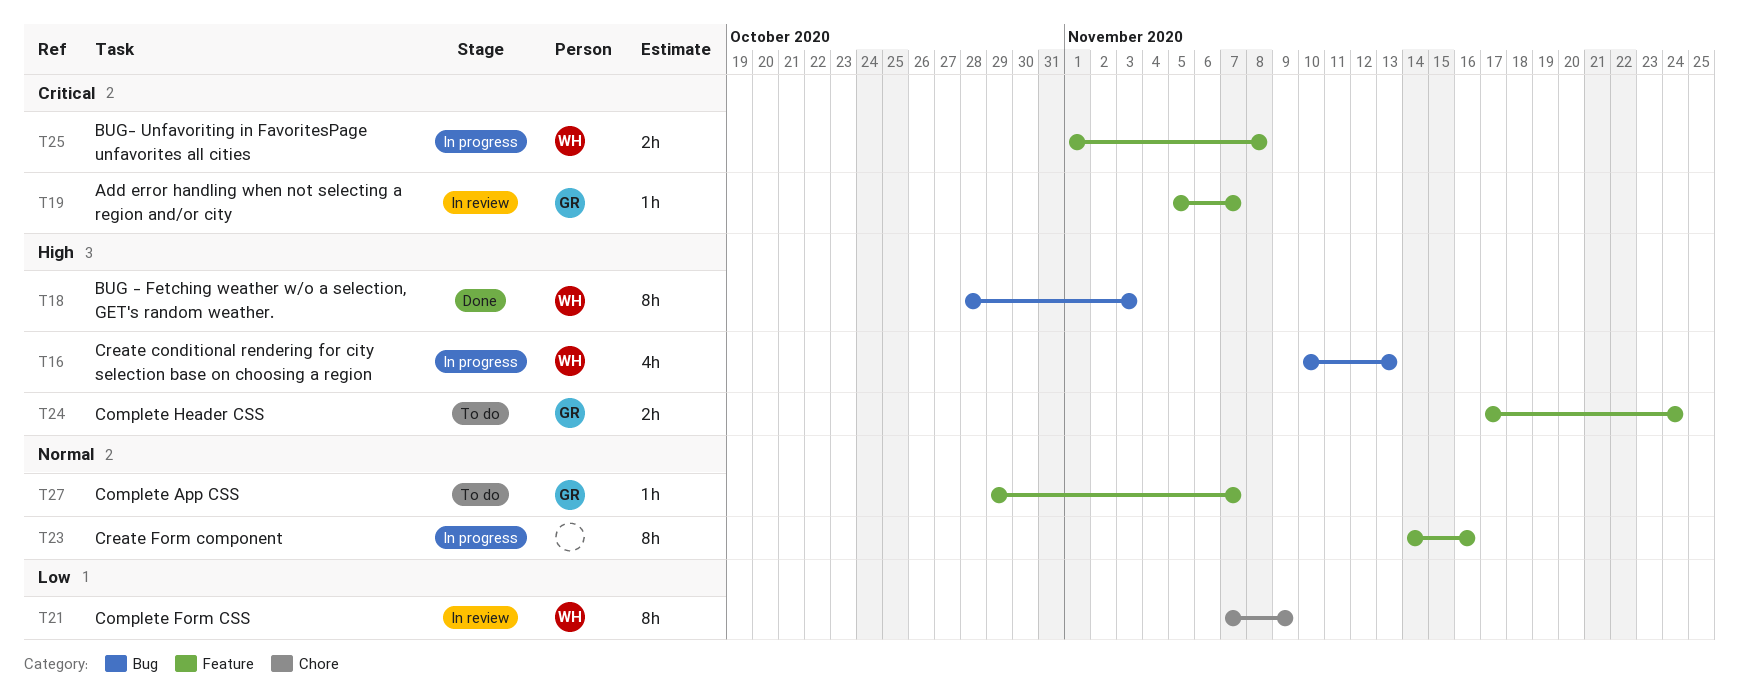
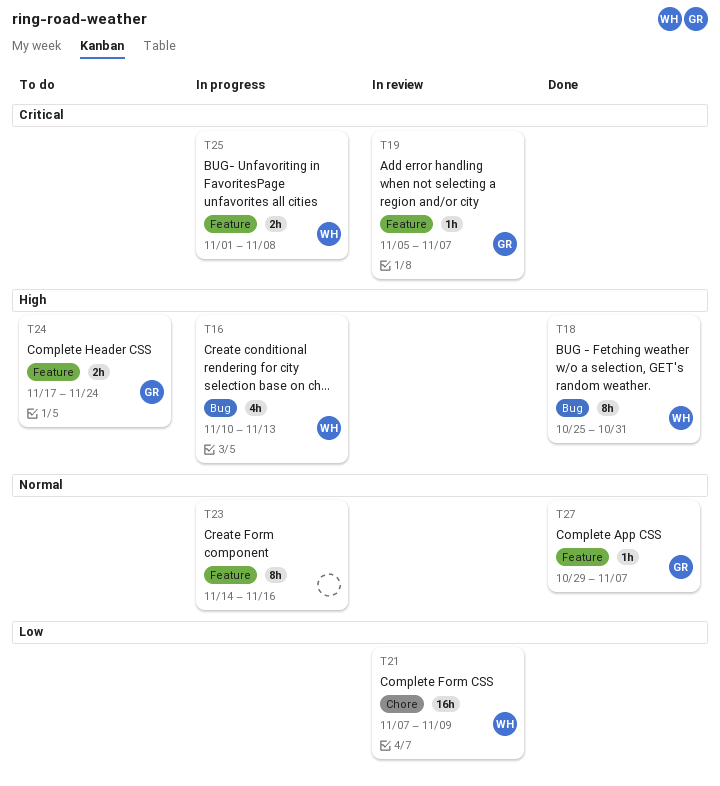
T18, start: Oct 28 -> Oct 25
T18, due: Nov 3 -> Oct 31
T21, estimate: 8h -> 16h
T27, status: To do -> Done

